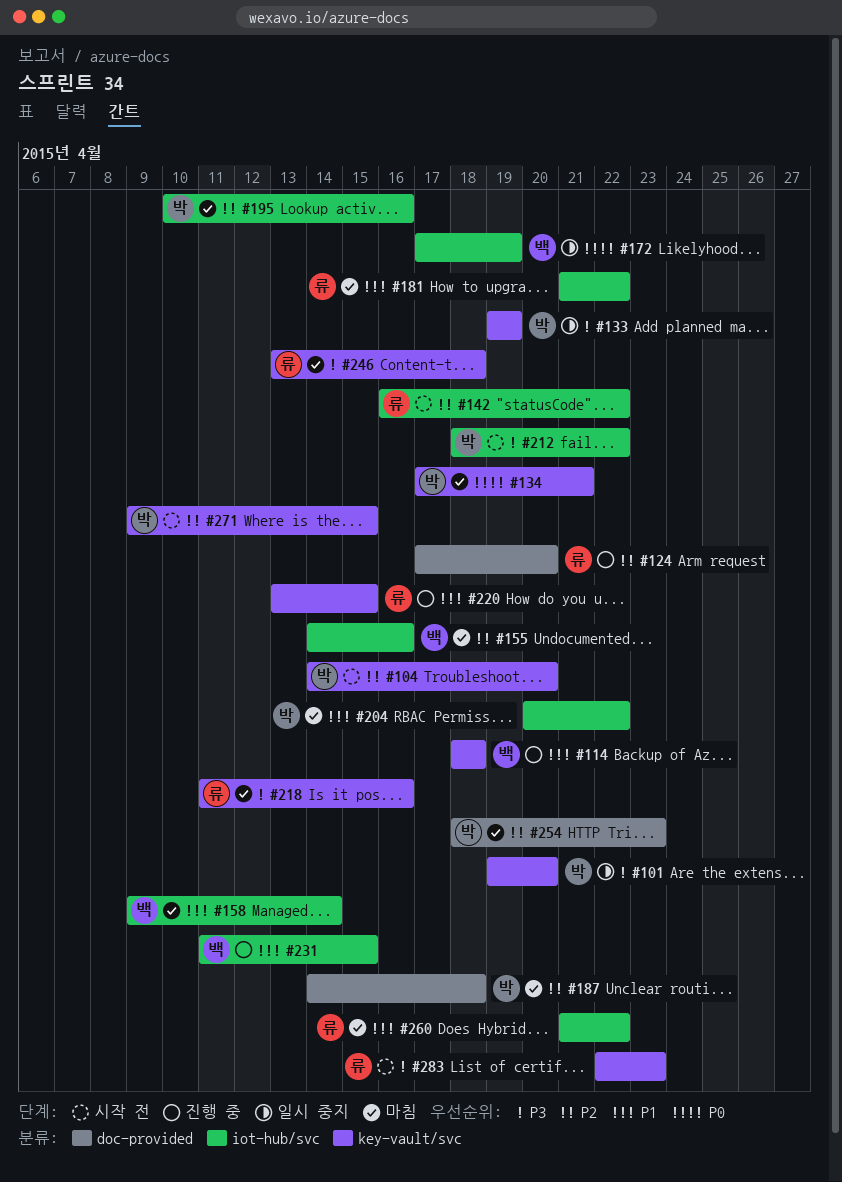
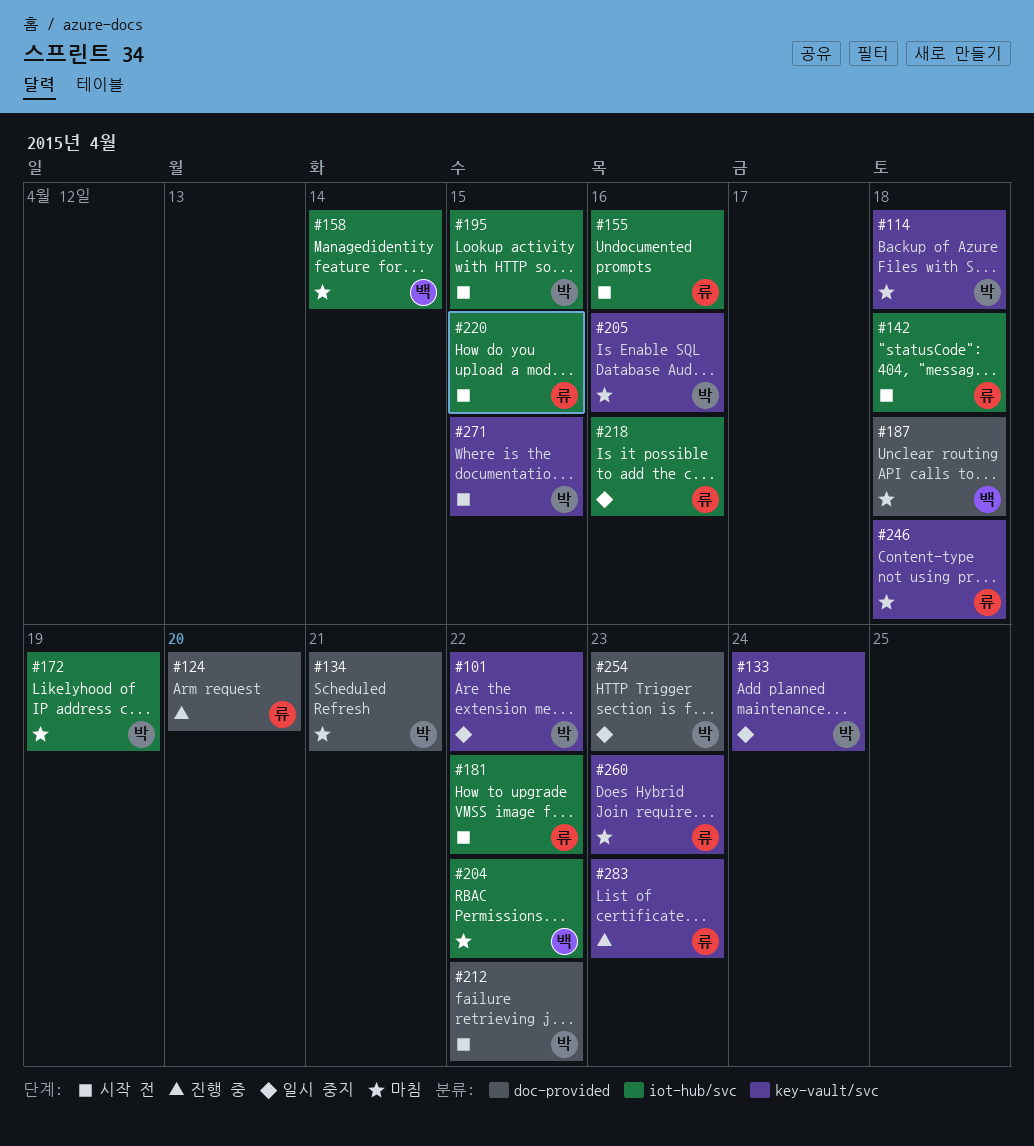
#101, due: Apr 20 -> Apr 22
#104: present -> none
#114, status: 진행 중 -> 마침
#114, owner: 백 -> 박
#133, due: Apr 19 -> Apr 24
#134, label: key-vault/svc -> doc-provided
#142, due: Apr 22 -> Apr 18
#155, status: 마침 -> 시작 전
#155, owner: 백 -> 류
#172, status: 일시 중지 -> 마침
#172, owner: 백 -> 박
#181, status: 마침 -> 시작 전
#187, owner: 박 -> 백
#195, status: 마침 -> 시작 전
#195, due: Apr 16 -> Apr 15
#204, owner: 박 -> 백
#205: none -> present
#212, label: iot-hub/svc -> doc-provided
#218, status: 마침 -> 일시 중지
#218, label: key-vault/svc -> iot-hub/svc
#220, status: 진행 중 -> 시작 전
#220, label: key-vault/svc -> iot-hub/svc
#231: present -> none
#254, status: 마침 -> 일시 중지
#260, label: iot-hub/svc -> key-vault/svc
#260, due: Apr 22 -> Apr 23
#283, status: 시작 전 -> 진행 중

